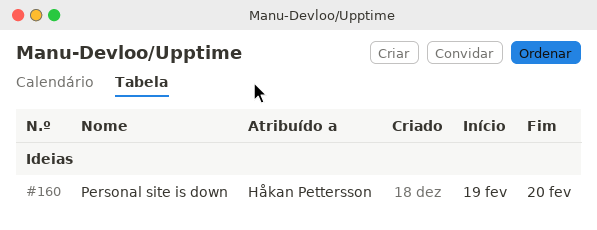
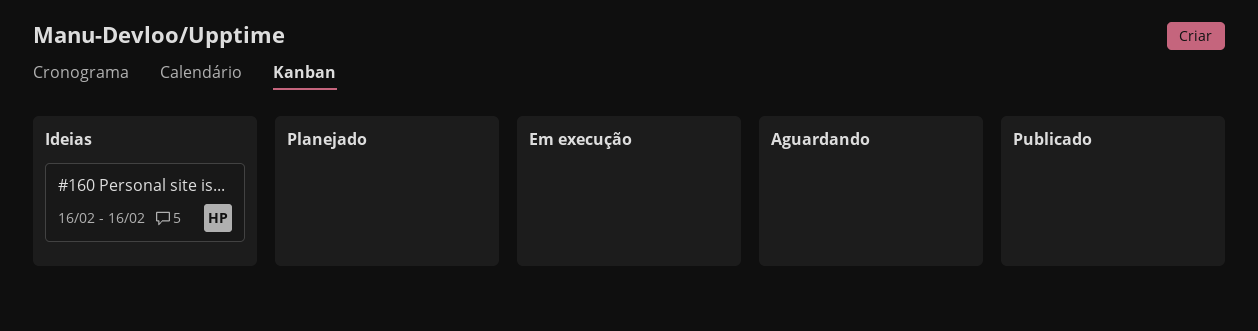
#160, start: Feb 19 -> Feb 16
#160, due: Feb 20 -> Feb 16

